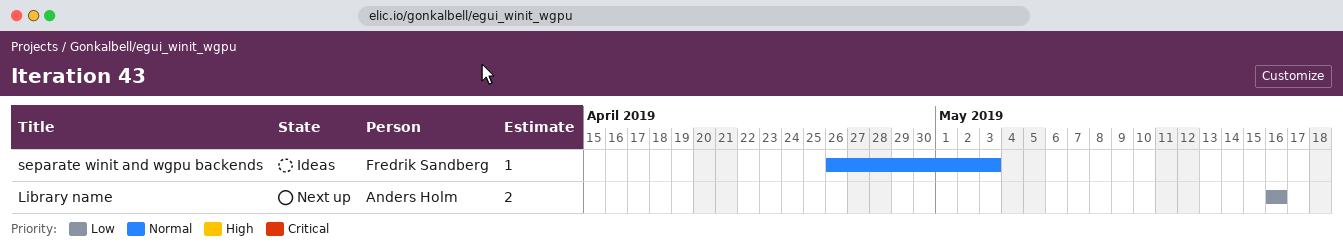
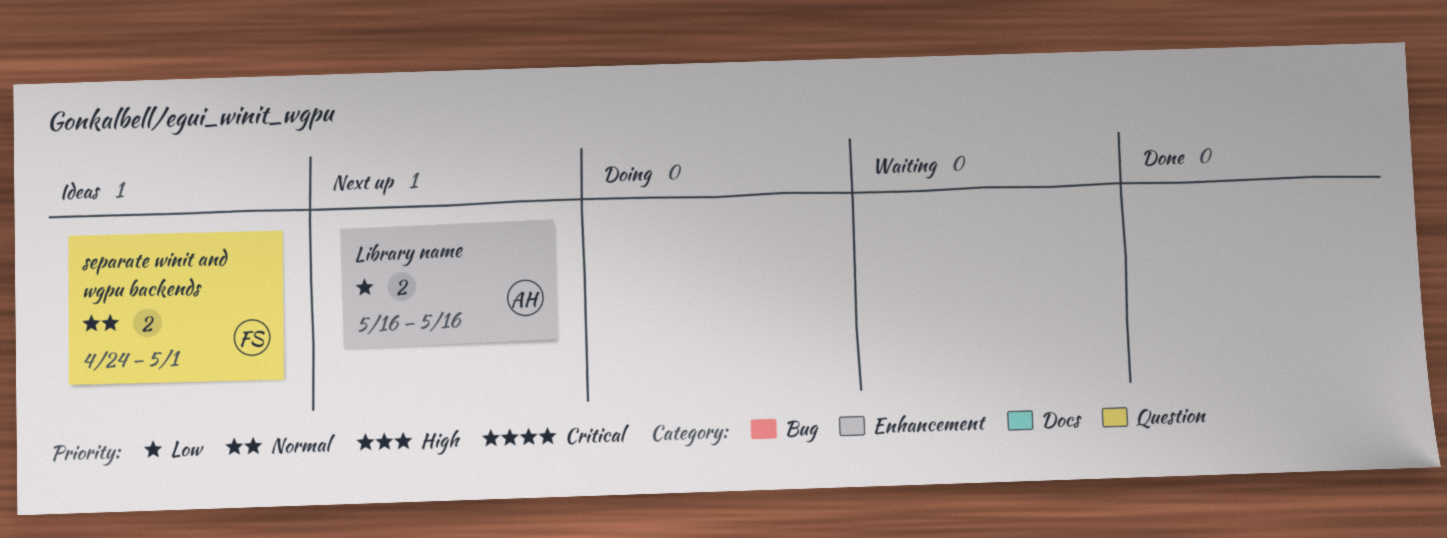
separate winit and wgpu backends, estimate: 1 -> 2
separate winit and wgpu backends, start: Apr 26 -> Apr 24
separate winit and wgpu backends, due: May 3 -> May 1

